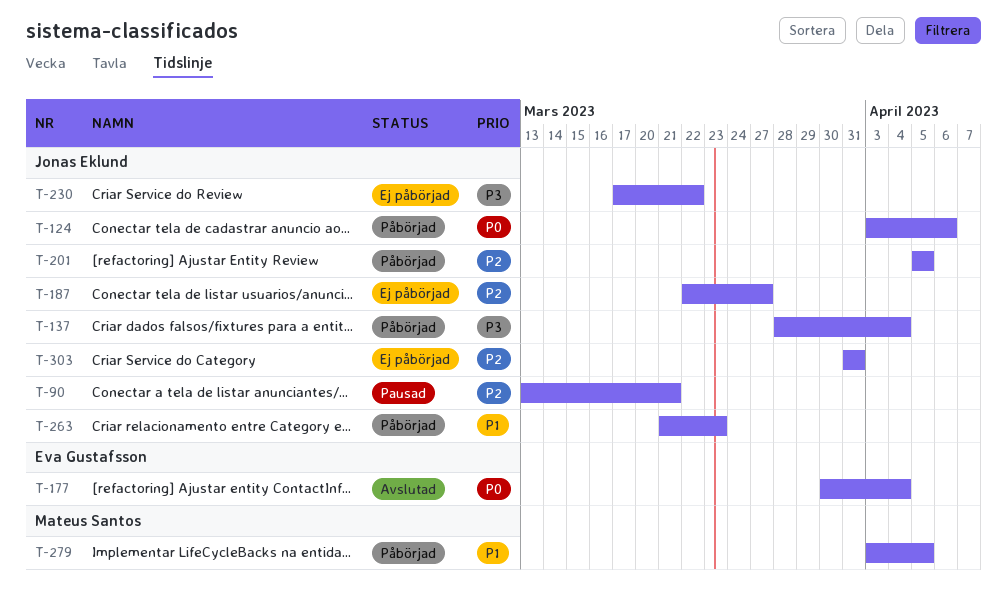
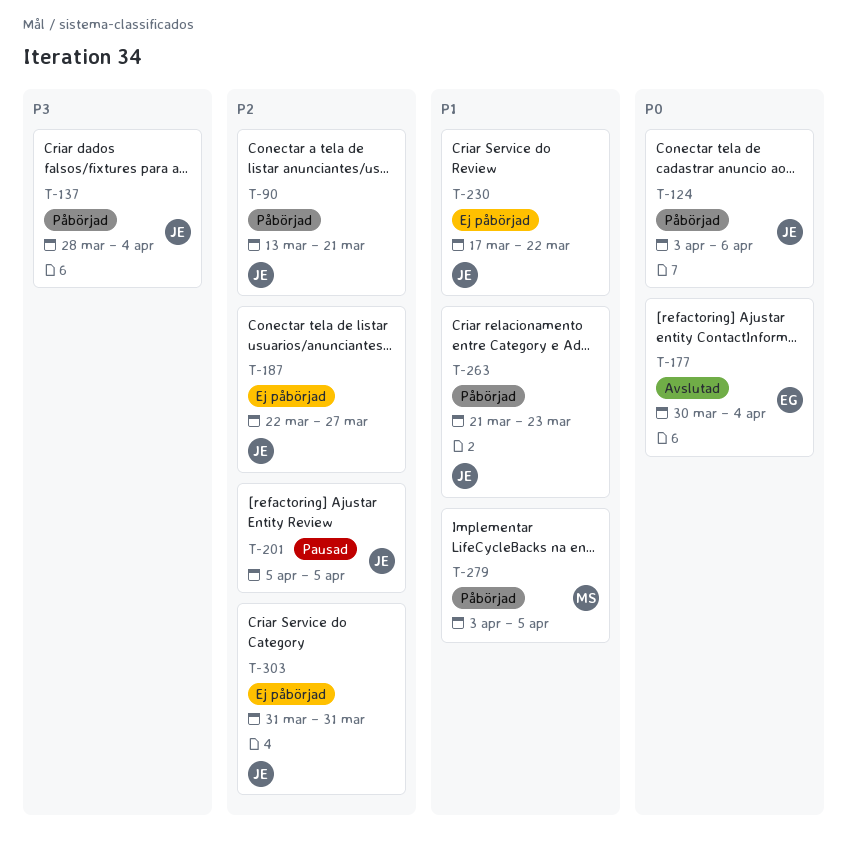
T-90, status: Pausad -> Påbörjad
T-201, status: Påbörjad -> Pausad
T-230, priority: P3 -> P1

